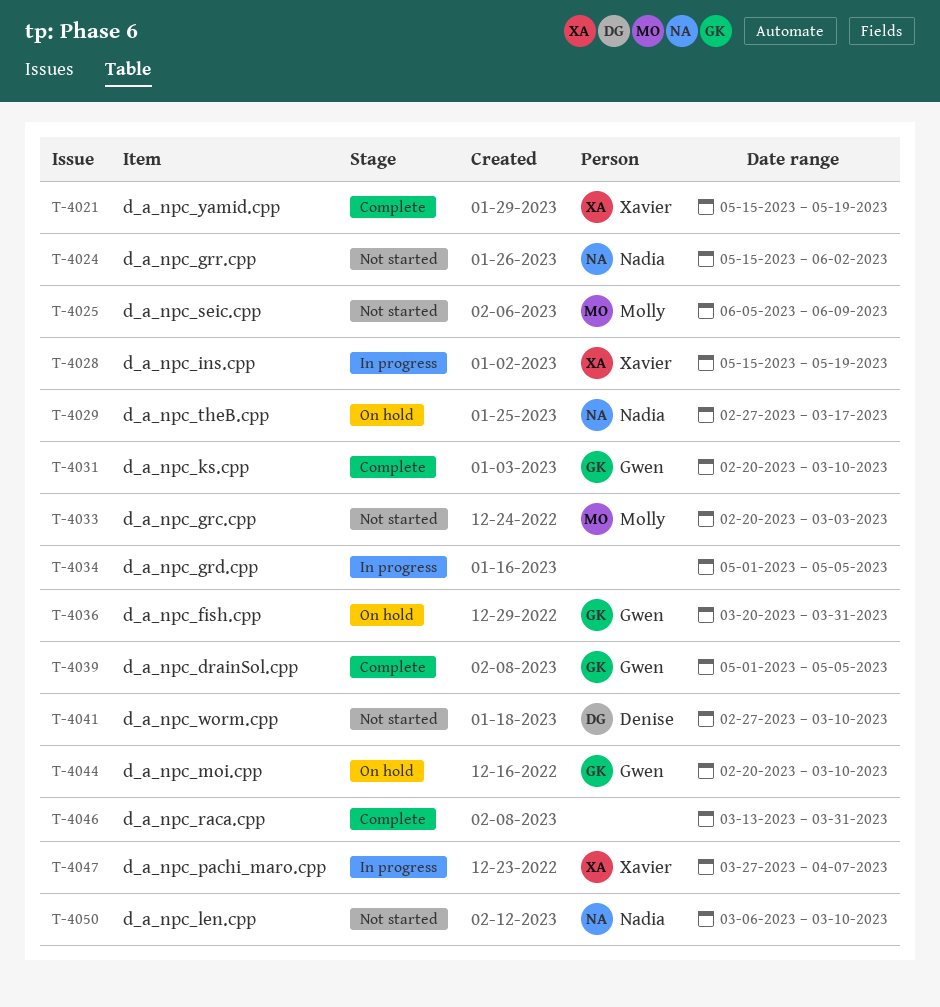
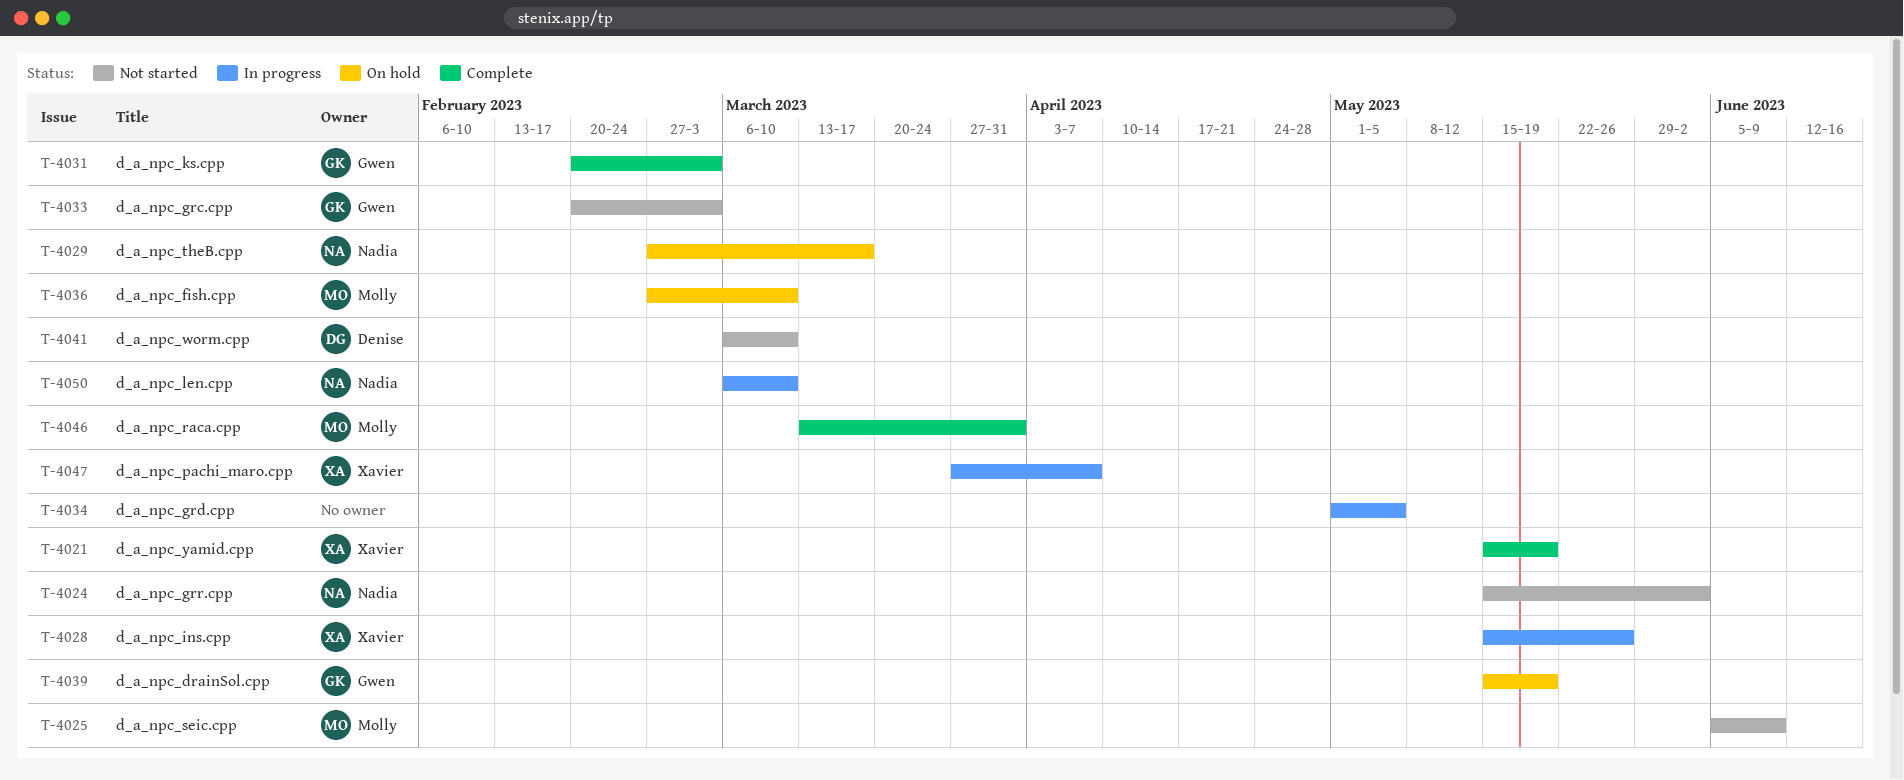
T-4028, due: May 19 -> May 26
T-4031, due: Mar 10 -> Mar 3
T-4033, owner: Molly -> Gwen
T-4036, owner: Gwen -> Molly
T-4036, start: Mar 20 -> Feb 27
T-4036, due: Mar 31 -> Mar 10
T-4039, status: Complete -> On hold
T-4039, start: May 1 -> May 15
T-4039, due: May 5 -> May 19
T-4041, start: Feb 27 -> Mar 6
T-4044: present -> none
T-4046, owner: none -> Molly
T-4050, status: Not started -> In progress

